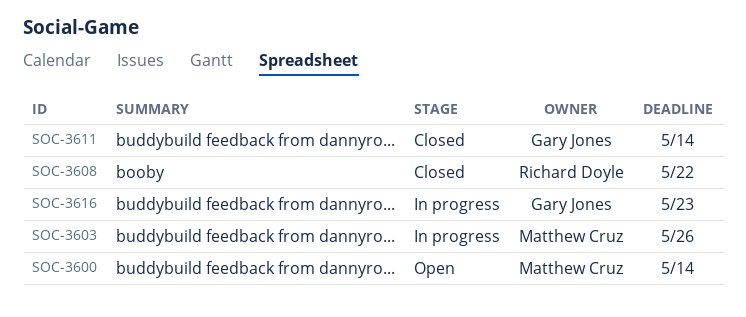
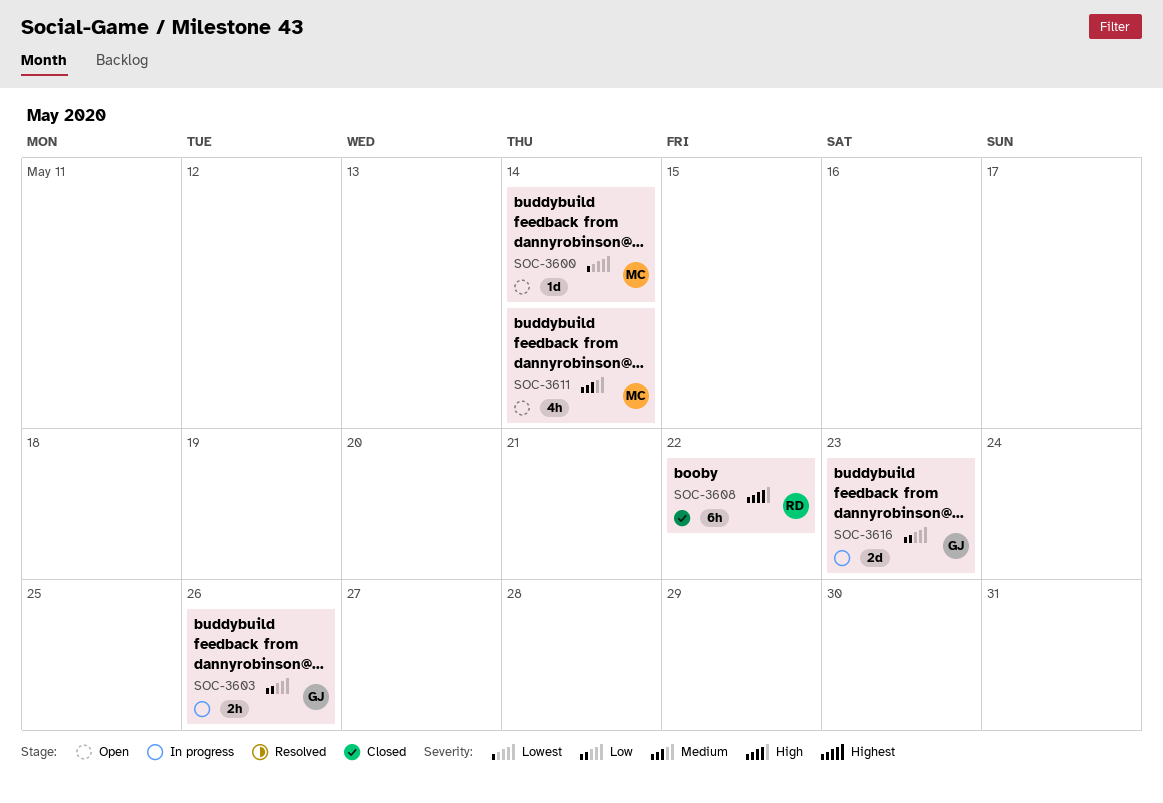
SOC-3603, owner: Matthew Cruz -> Gary Jones
SOC-3611, status: Closed -> Open
SOC-3611, owner: Gary Jones -> Matthew Cruz

